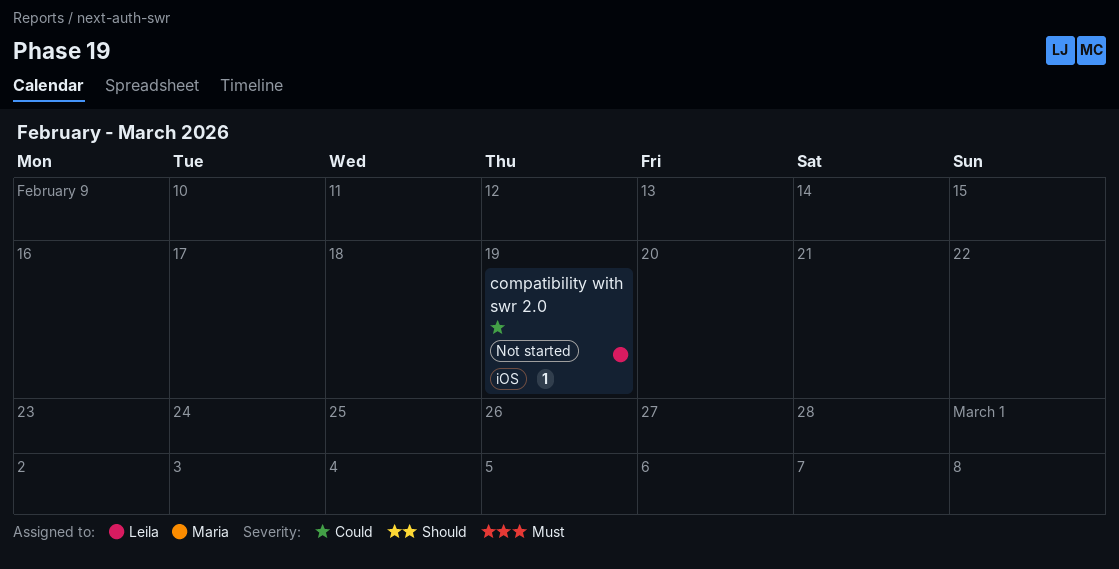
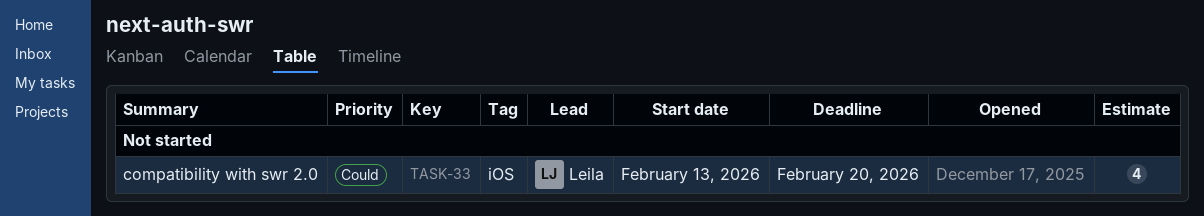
compatibility with swr 2.0, estimate: 1 -> 4
compatibility with swr 2.0, due: Feb 19 -> Feb 20

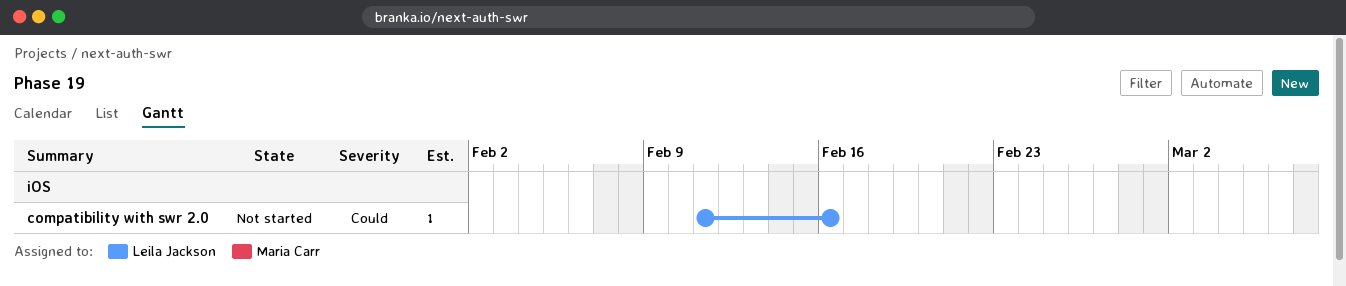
compatibility with swr 2.0, estimate: 4 -> 1
compatibility with swr 2.0, start: Feb 13 -> Feb 11
compatibility with swr 2.0, due: Feb 20 -> Feb 16

